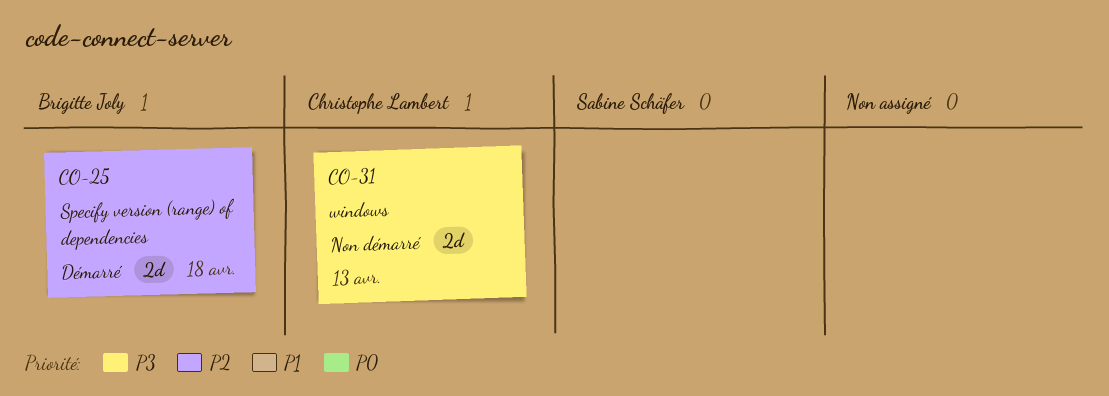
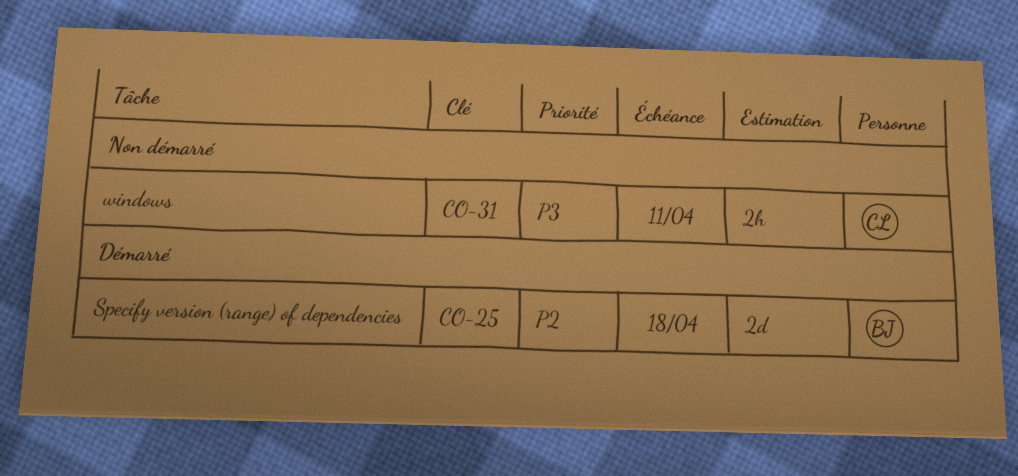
CO-31, estimate: 2d -> 2h
CO-31, due: Apr 13 -> Apr 11

